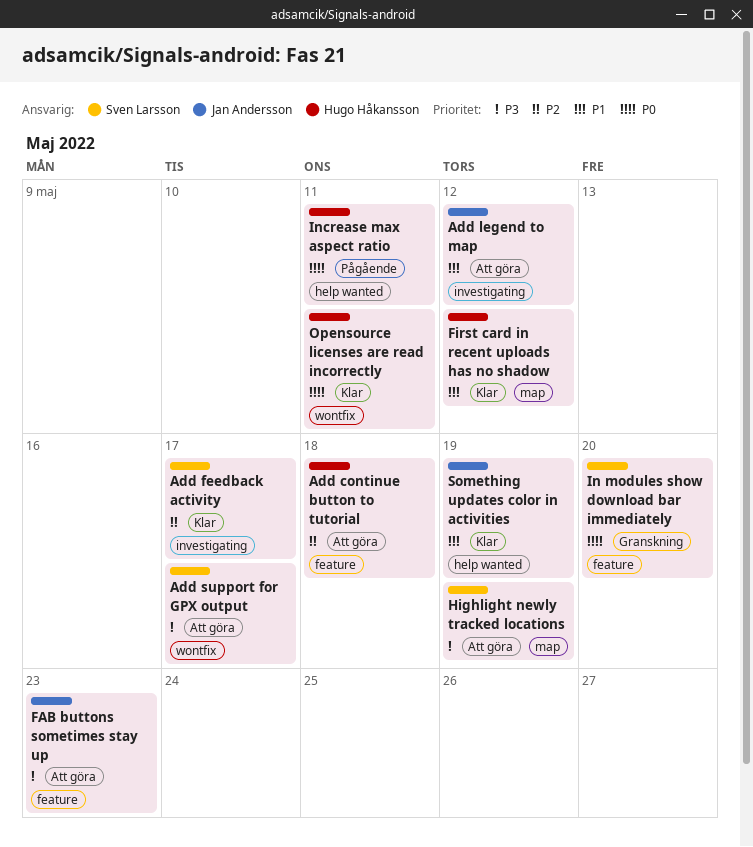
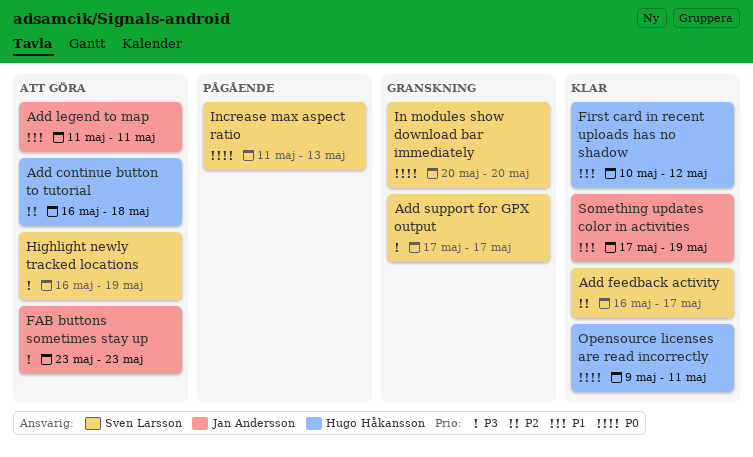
Add legend to map, due: May 12 -> May 11
Add support for GPX output, status: Att göra -> Granskning
Increase max aspect ratio, owner: Hugo Håkansson -> Sven Larsson
Increase max aspect ratio, due: May 11 -> May 13

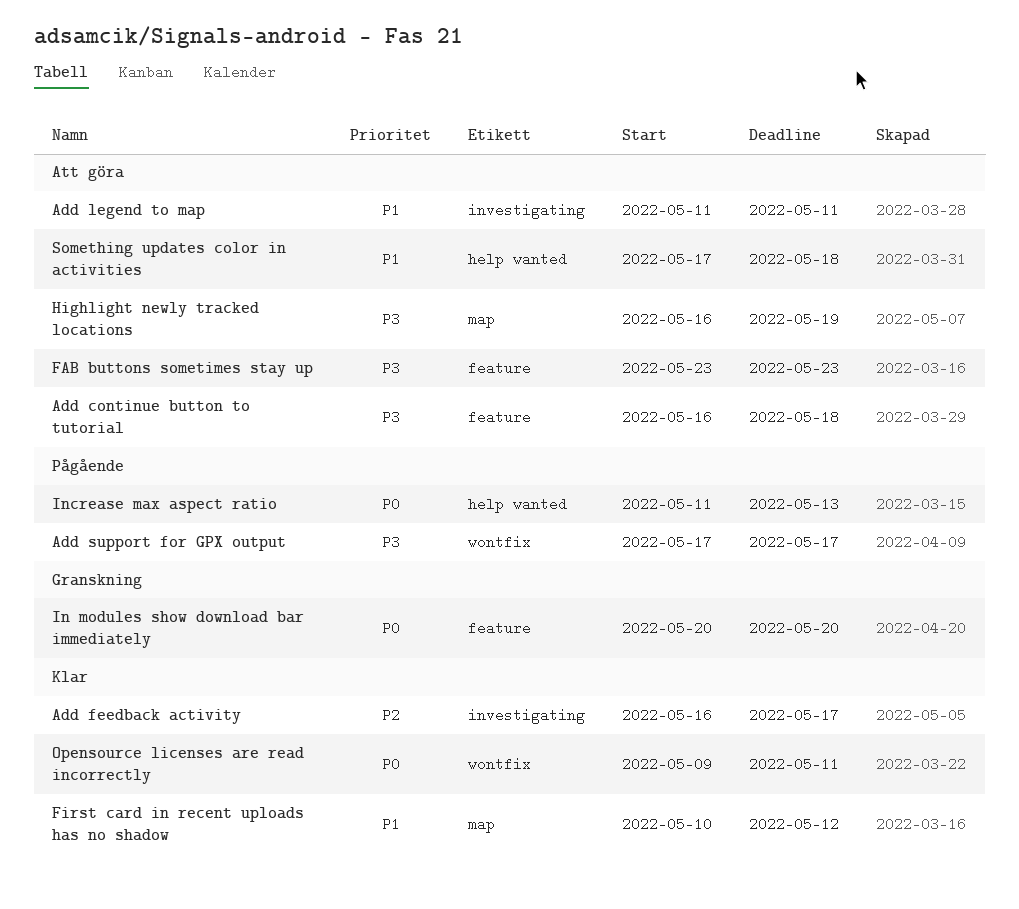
Add continue button to tutorial, priority: P2 -> P3
Add support for GPX output, status: Granskning -> Pågående
Something updates color in activities, status: Klar -> Att göra
Something updates color in activities, due: May 19 -> May 18

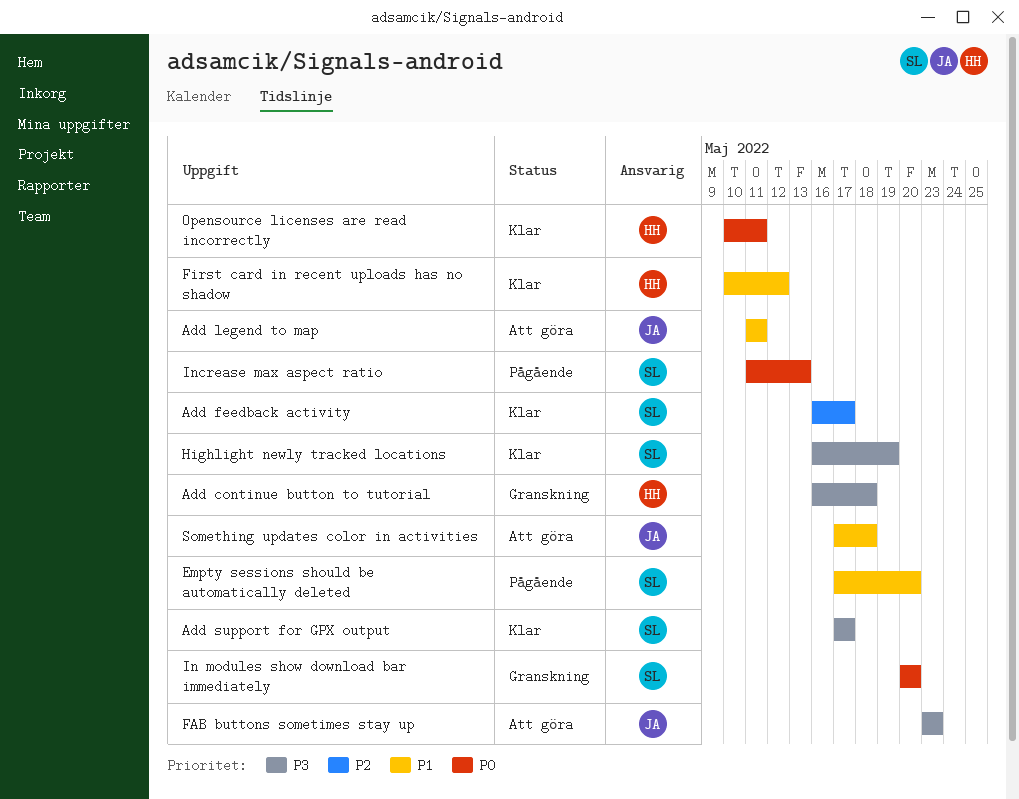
Add continue button to tutorial, status: Att göra -> Granskning
Add support for GPX output, status: Pågående -> Klar
Empty sessions should be automatically deleted: none -> present
Highlight newly tracked locations, status: Att göra -> Klar
Opensource licenses are read incorrectly, start: May 9 -> May 10

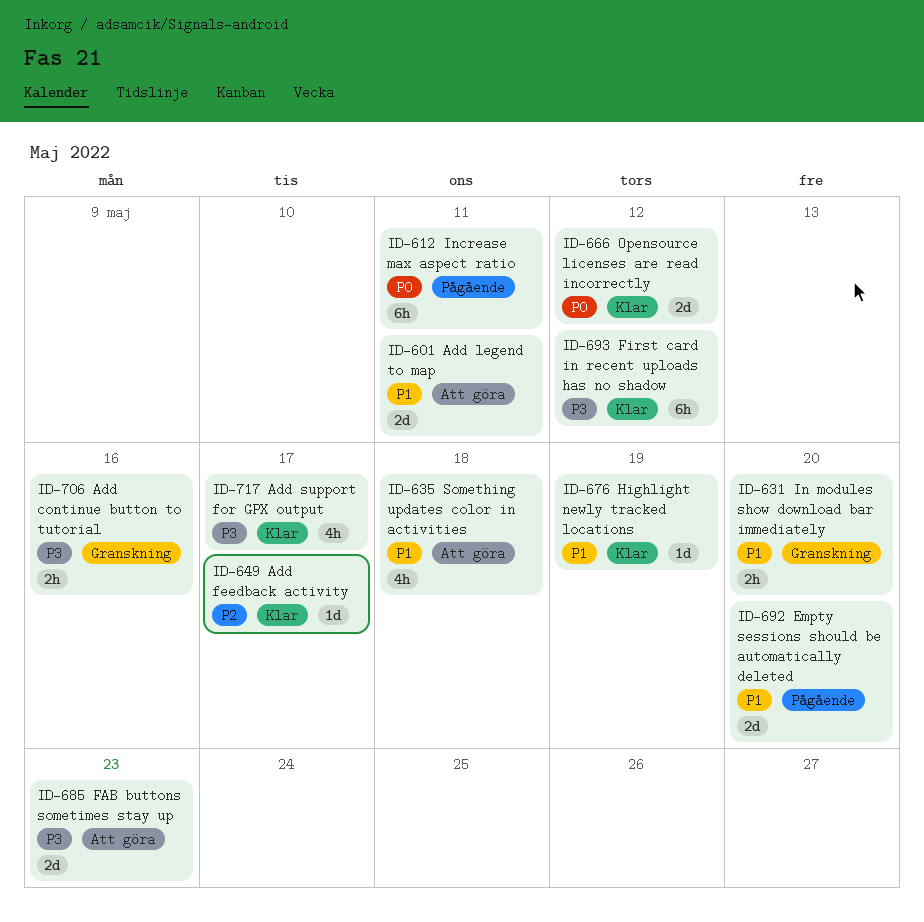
Add continue button to tutorial, due: May 18 -> May 16
First card in recent uploads has no shadow, priority: P1 -> P3
Highlight newly tracked locations, priority: P3 -> P1
In modules show download bar immediately, priority: P0 -> P1
Increase max aspect ratio, due: May 13 -> May 11
Opensource licenses are read incorrectly, due: May 11 -> May 12

